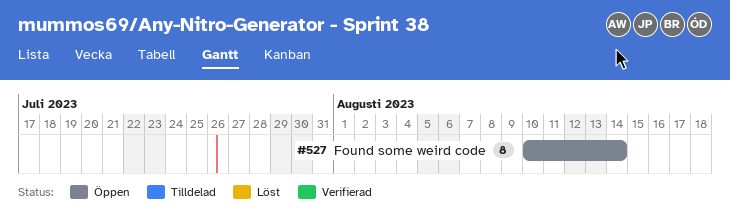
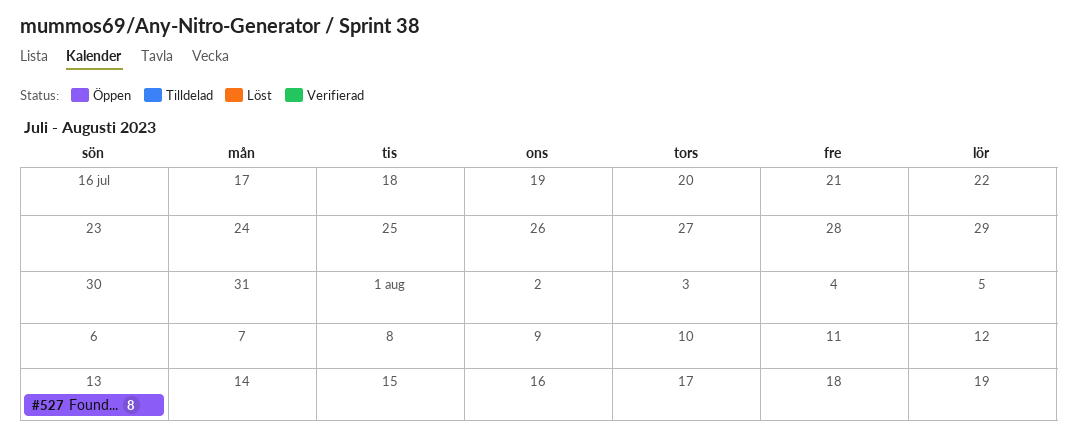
#527, start: Aug 10 -> Aug 13
#527, due: Aug 14 -> Aug 13

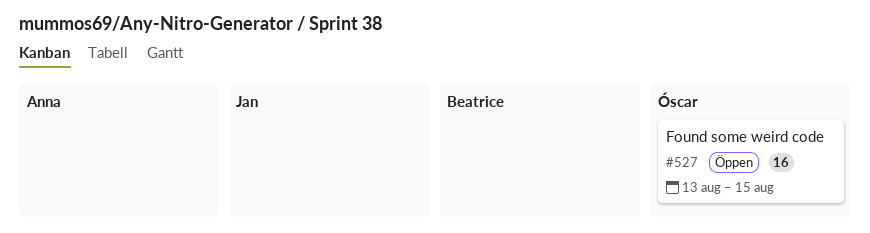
#527, estimate: 8 -> 16
#527, due: Aug 13 -> Aug 15

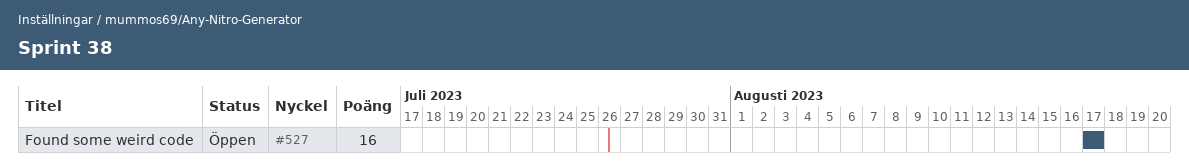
#527, start: Aug 13 -> Aug 17
#527, due: Aug 15 -> Aug 17

